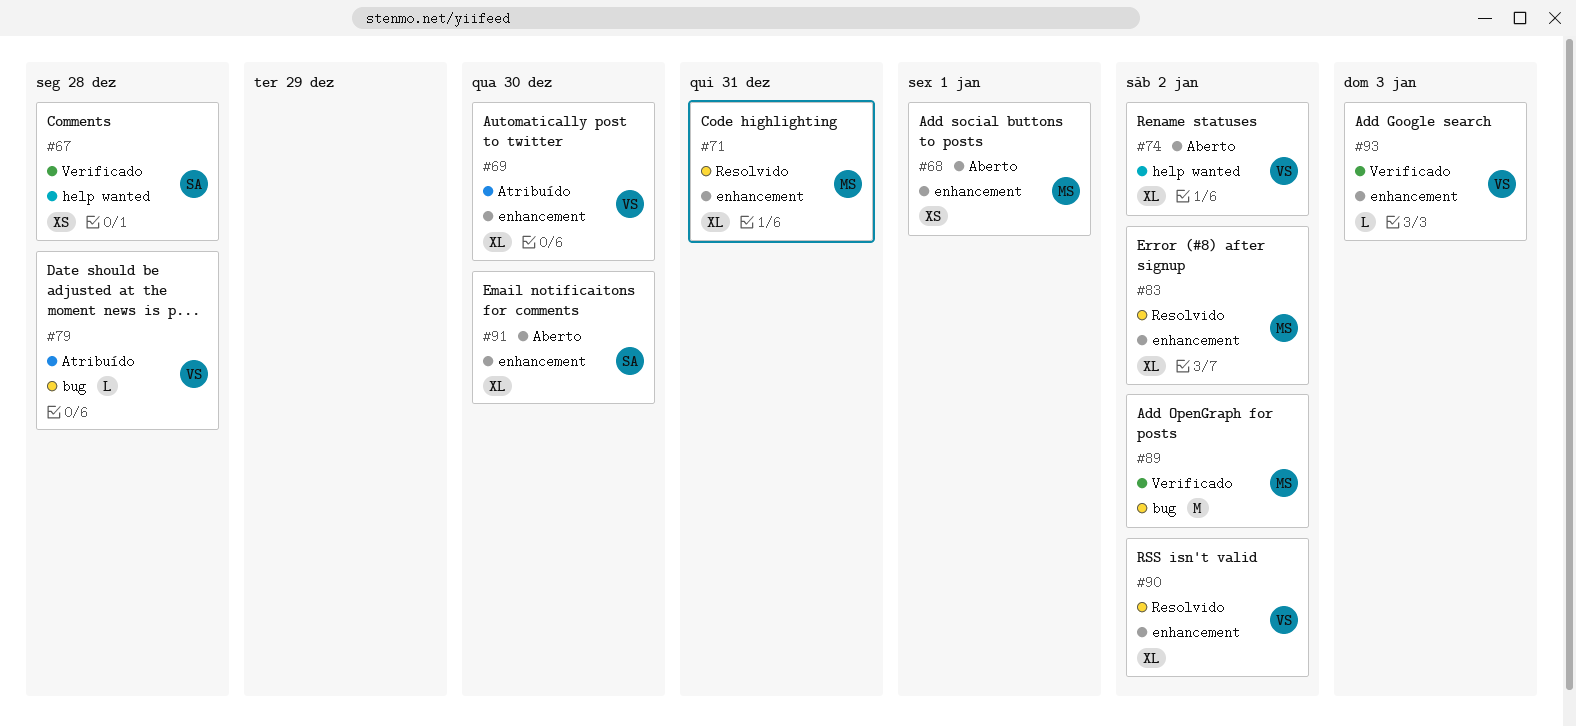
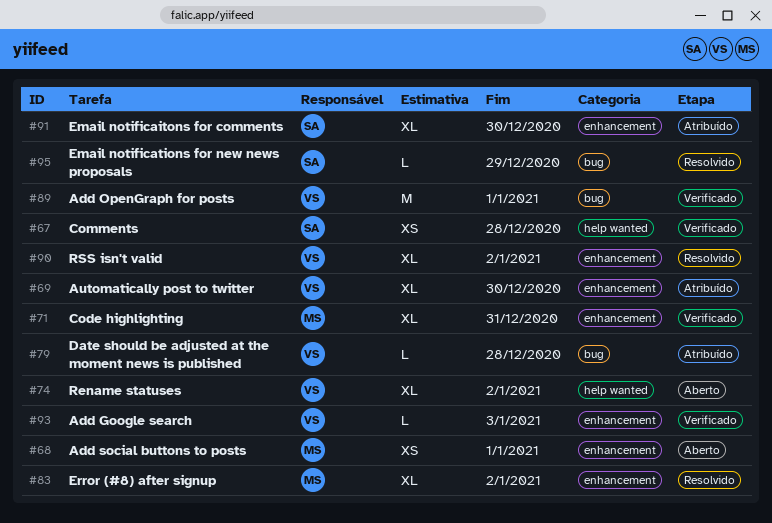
#71, status: Resolvido -> Verificado
#89, owner: MS -> VS
#89, due: Jan 2 -> Jan 1
#91, status: Aberto -> Atribuído
#95: none -> present

